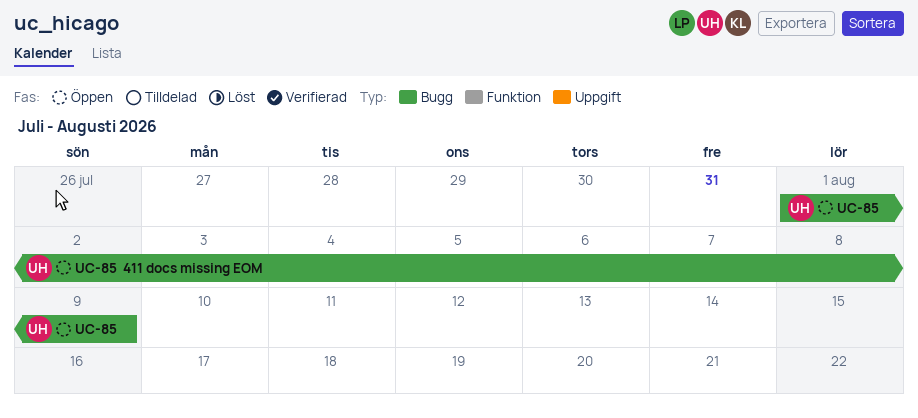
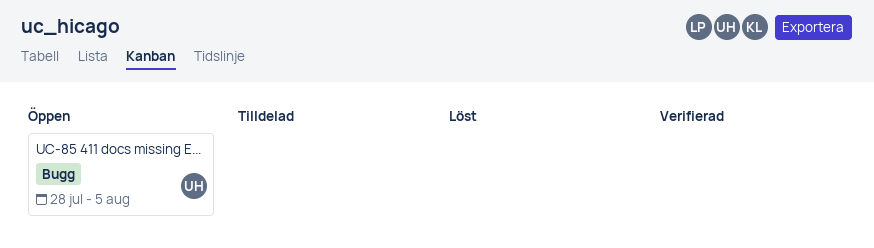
UC-85, start: Aug 1 -> Jul 28
UC-85, due: Aug 9 -> Aug 5

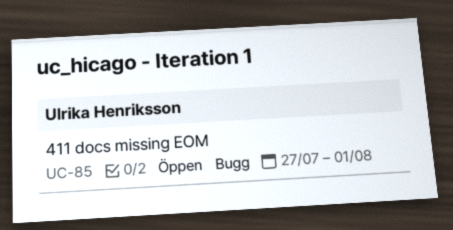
UC-85, start: Jul 28 -> Jul 27
UC-85, due: Aug 5 -> Aug 1

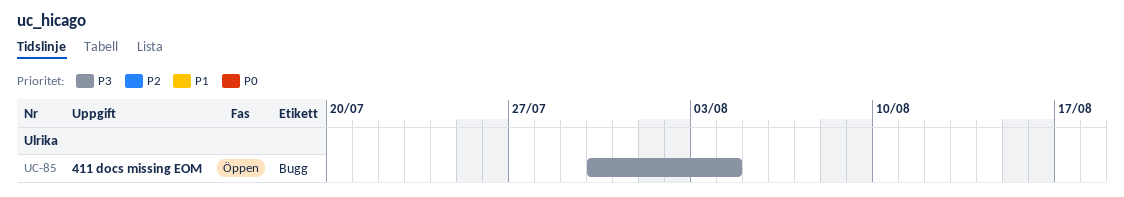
UC-85, start: Jul 27 -> Jul 30
UC-85, due: Aug 1 -> Aug 4

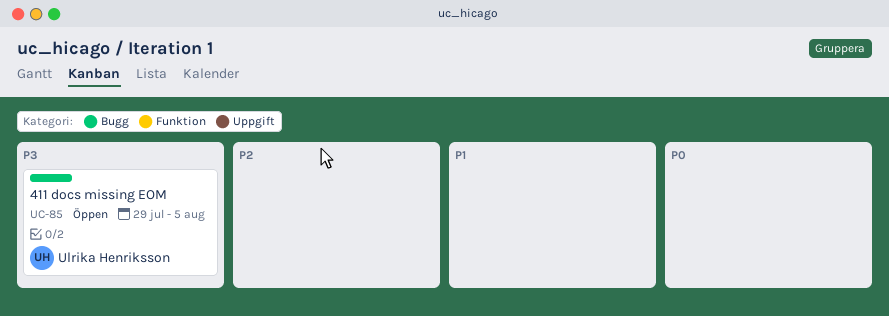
UC-85, start: Jul 30 -> Jul 29
UC-85, due: Aug 4 -> Aug 5

